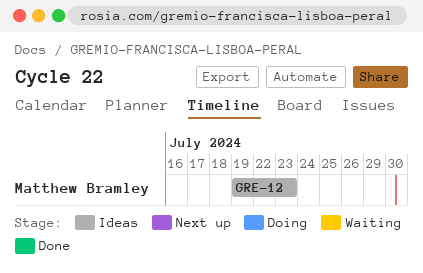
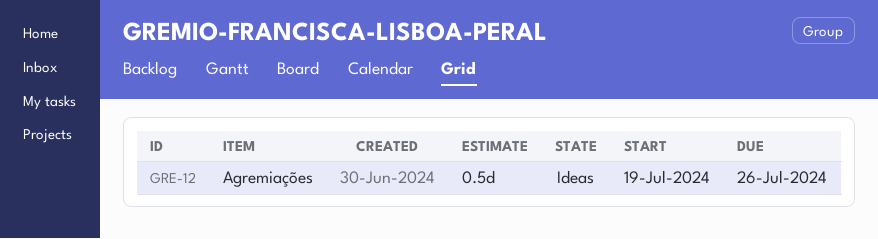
GRE-12, due: Jul 23 -> Jul 26

